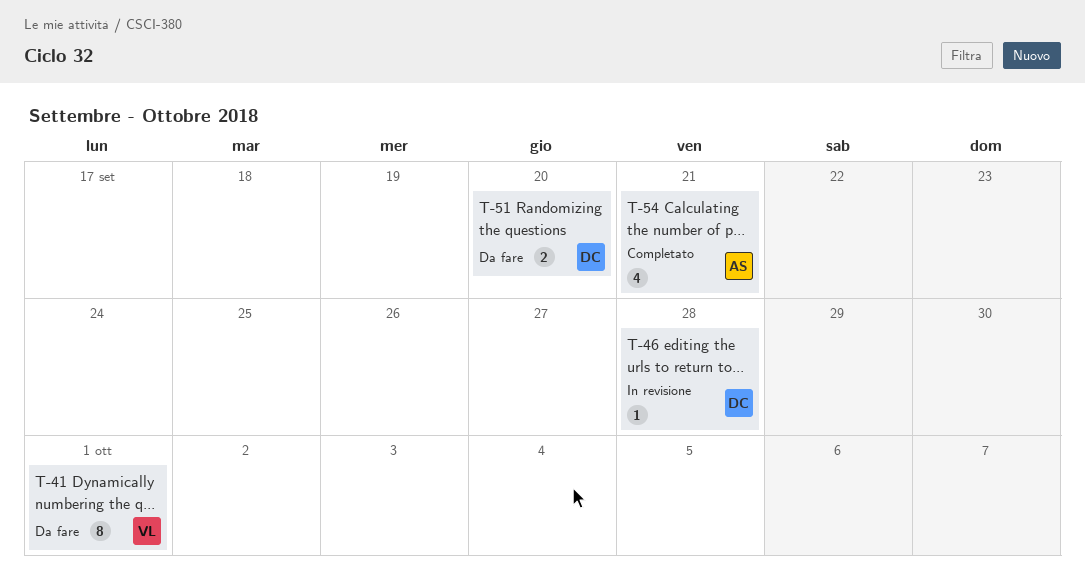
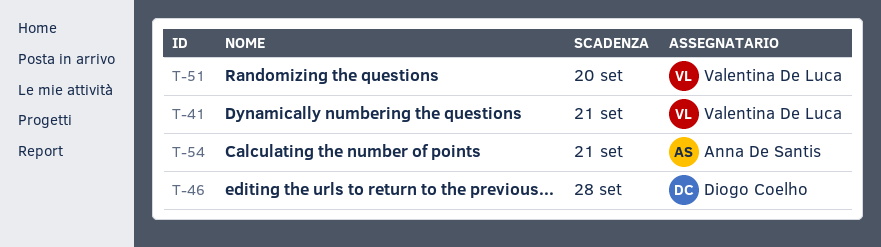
T-41, due: Oct 1 -> Sep 21
T-51, owner: Diogo Coelho -> Valentina De Luca

